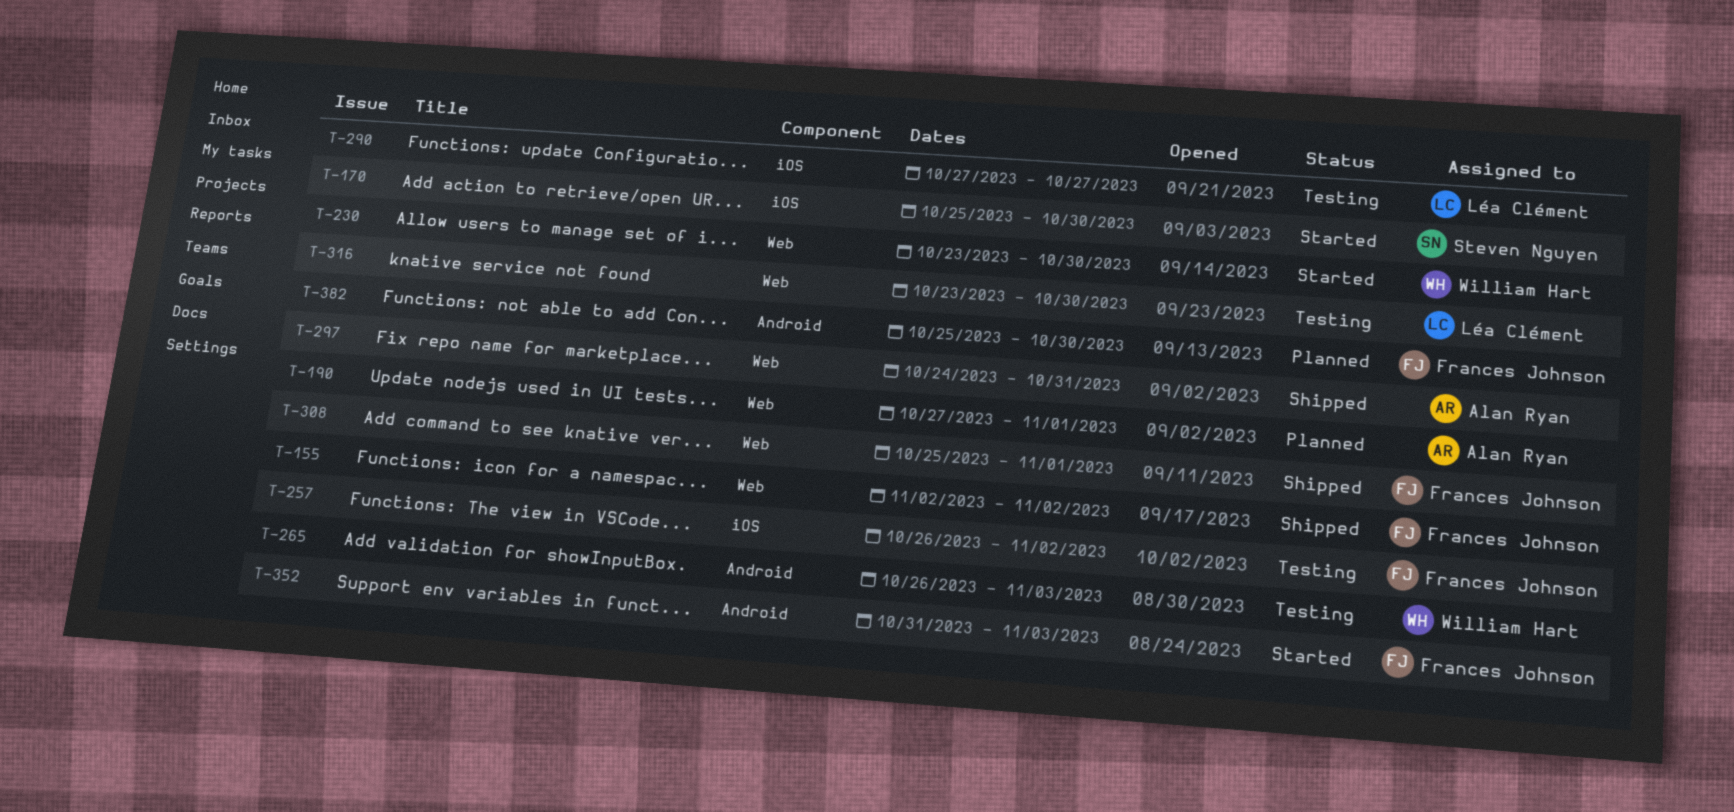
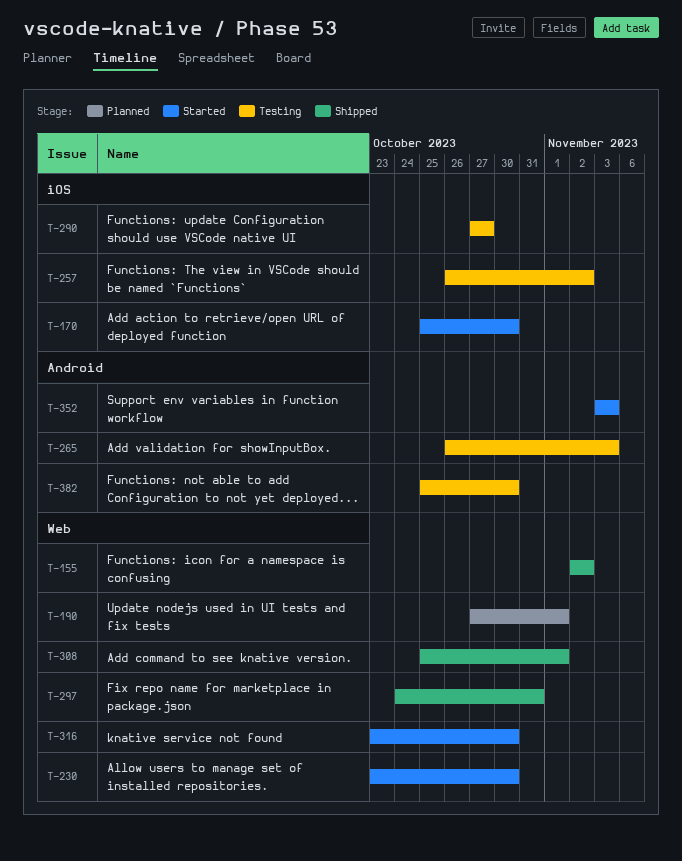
T-316, status: Testing -> Started
T-352, start: Oct 31 -> Nov 3
T-382, status: Planned -> Testing

